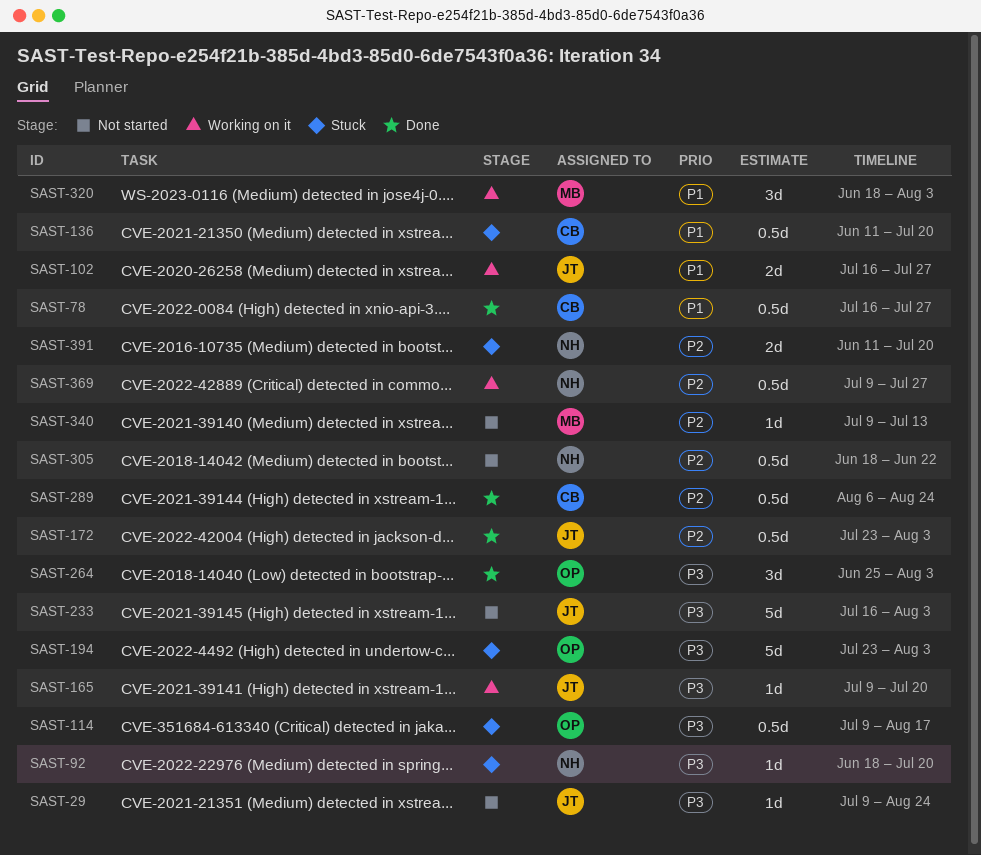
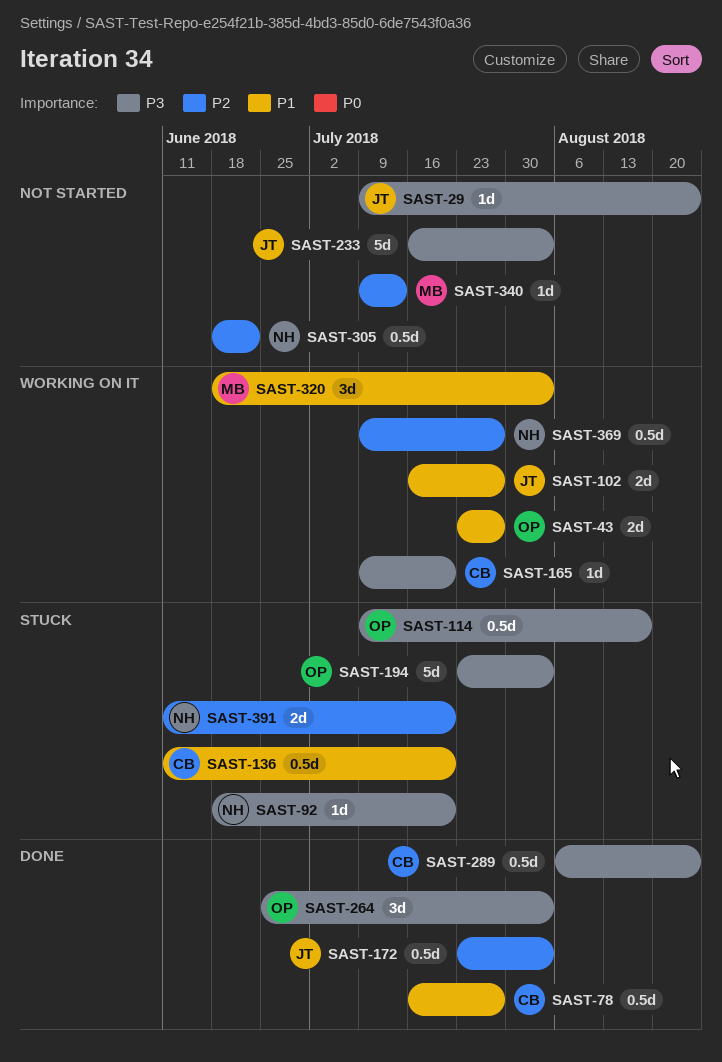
SAST-43: none -> present
SAST-165, owner: JT -> CB
SAST-289, priority: P2 -> P3

